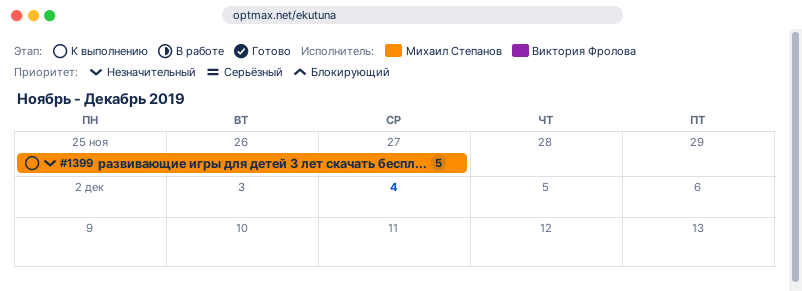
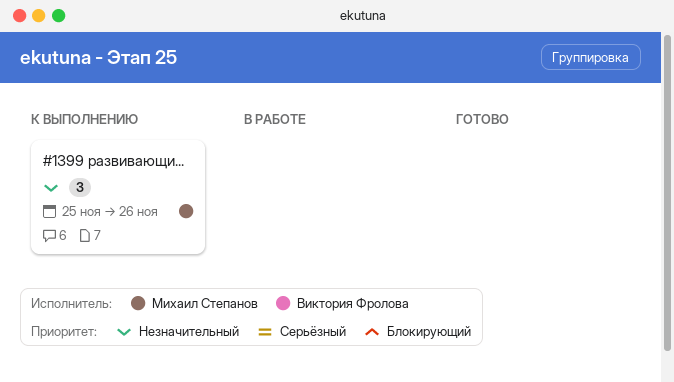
#1399, estimate: 5 -> 3
#1399, due: Nov 27 -> Nov 26

